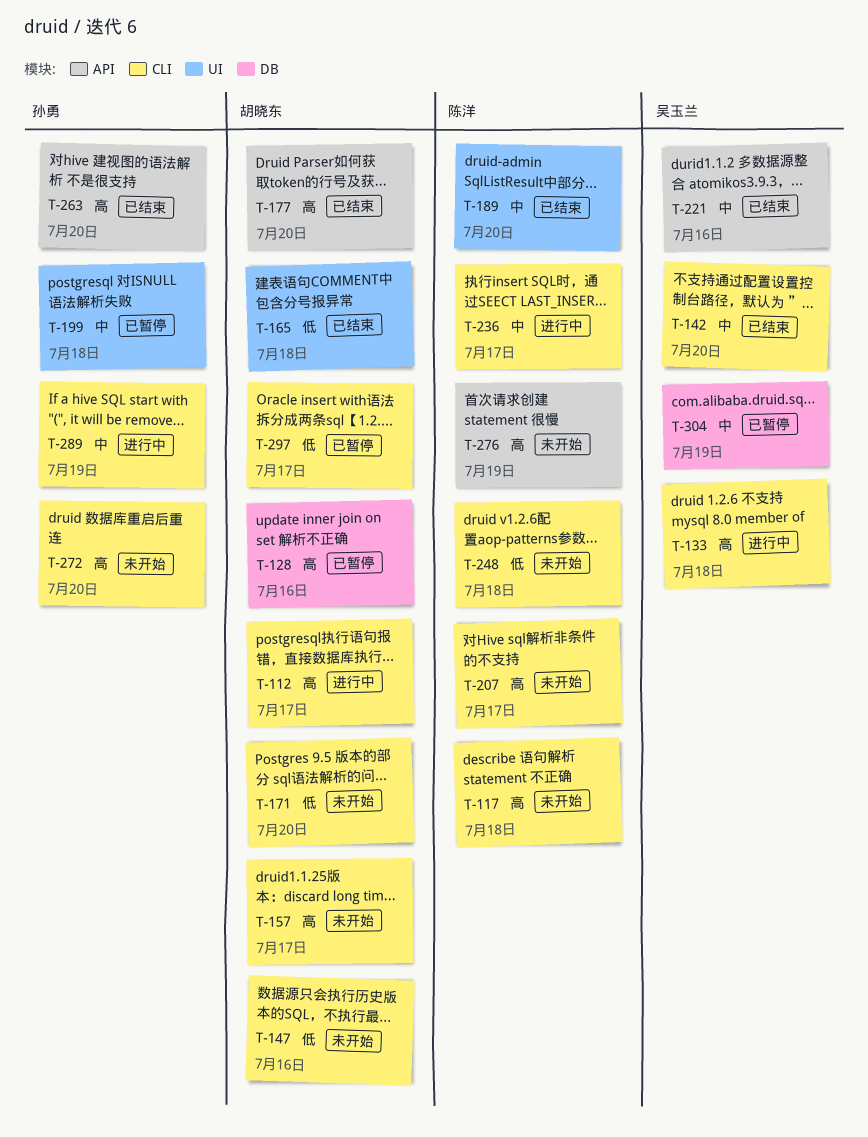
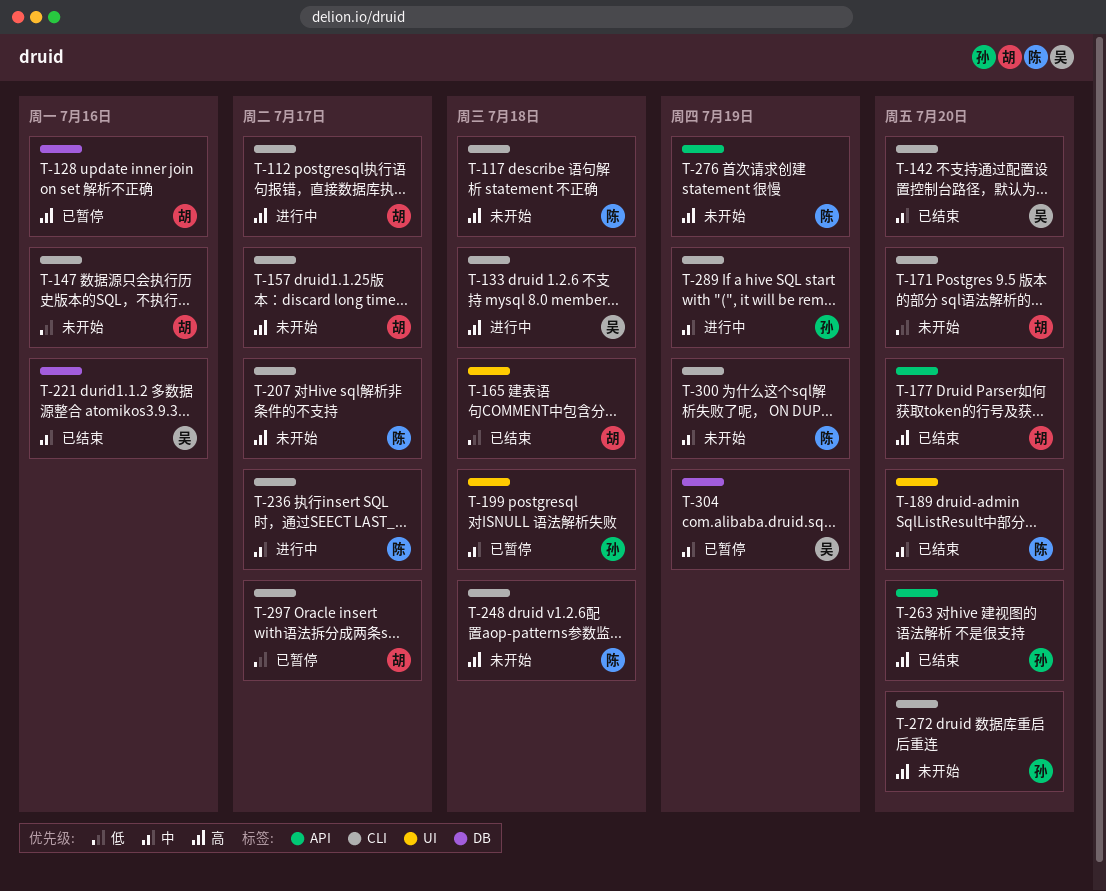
T-221, label: API -> DB
T-248, priority: 低 -> 高
T-300: none -> present

